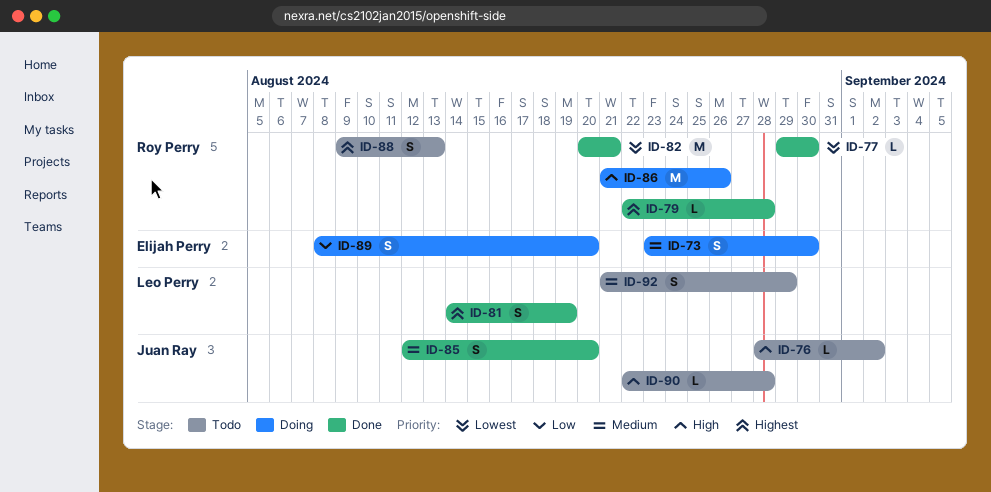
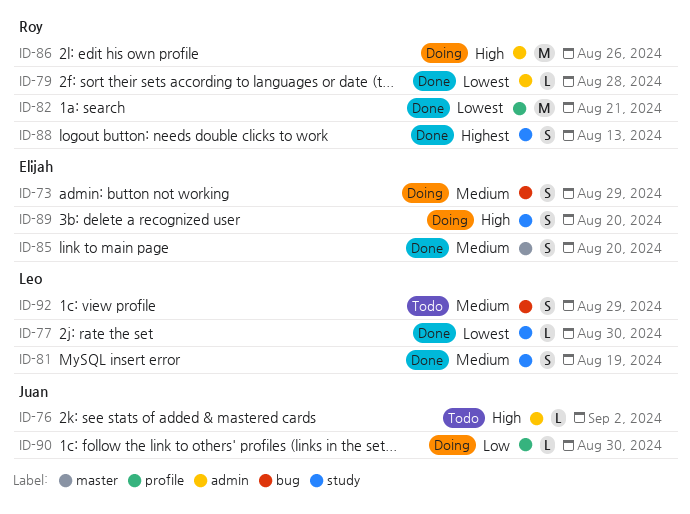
ID-73, due: Aug 30 -> Aug 29
ID-77, owner: Roy Perry -> Leo Perry
ID-79, priority: Highest -> Lowest
ID-81, priority: Highest -> Medium
ID-85, owner: Juan Ray -> Elijah Perry
ID-88, status: Todo -> Done
ID-89, priority: Low -> High
ID-90, status: Todo -> Doing
ID-90, priority: High -> Low
ID-90, due: Aug 28 -> Aug 30

